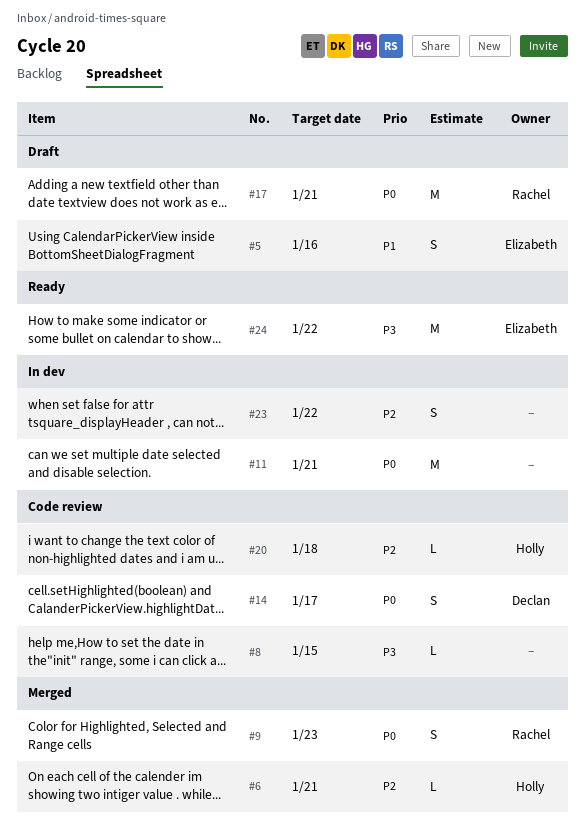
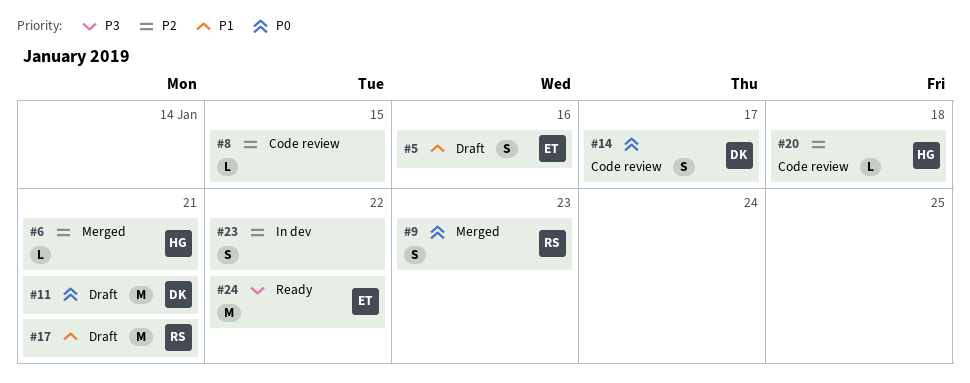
#8, priority: P3 -> P2
#11, status: In dev -> Draft
#11, owner: none -> Declan
#17, priority: P0 -> P1

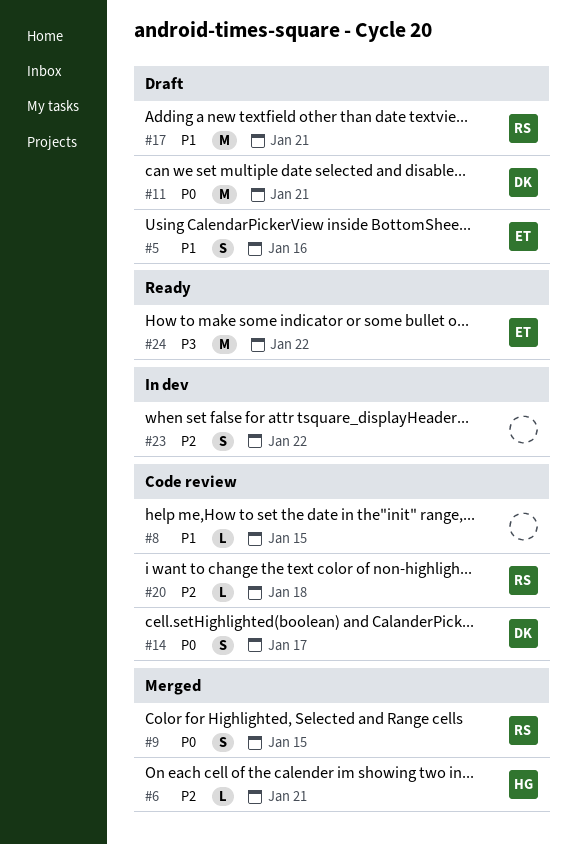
#8, priority: P2 -> P1
#9, due: Jan 23 -> Jan 15
#20, owner: HG -> RS

